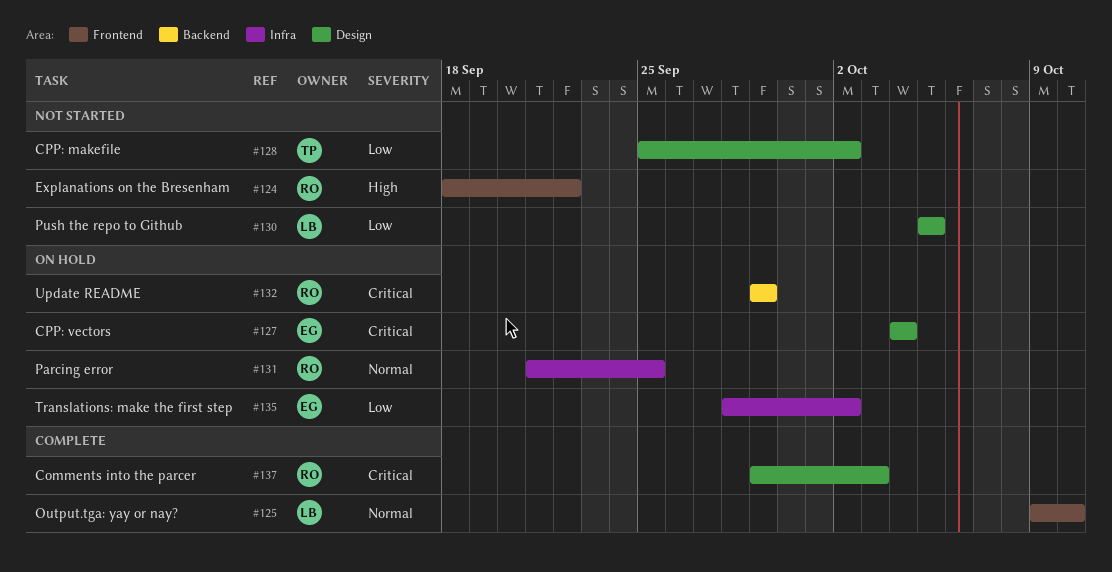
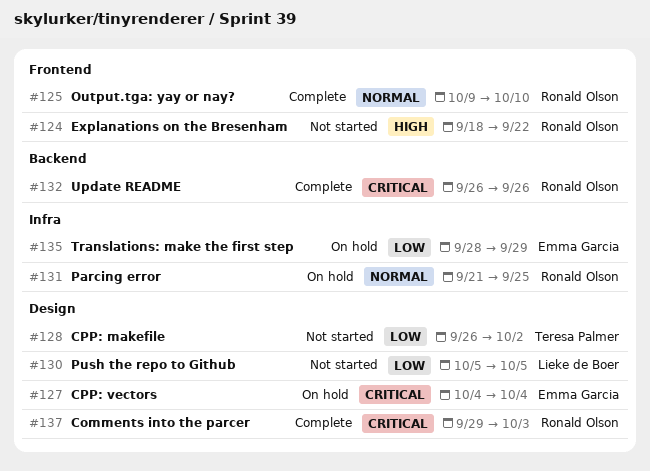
#125, owner: Lieke de Boer -> Ronald Olson
#128, start: Sep 25 -> Sep 26
#132, status: On hold -> Complete
#132, start: Sep 29 -> Sep 26
#132, due: Sep 29 -> Sep 26
#135, due: Oct 2 -> Sep 29

